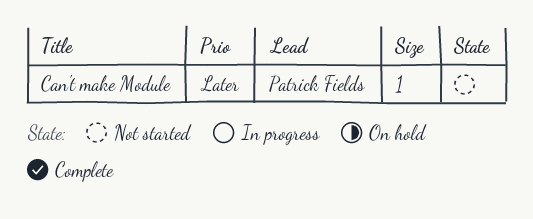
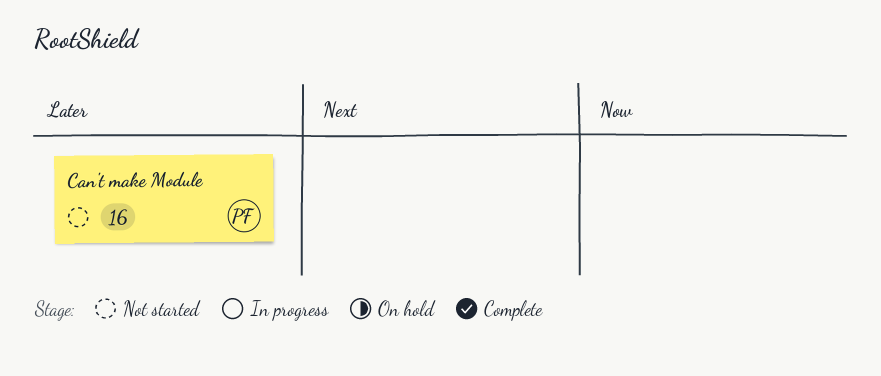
Can't make Module, estimate: 1 -> 16

